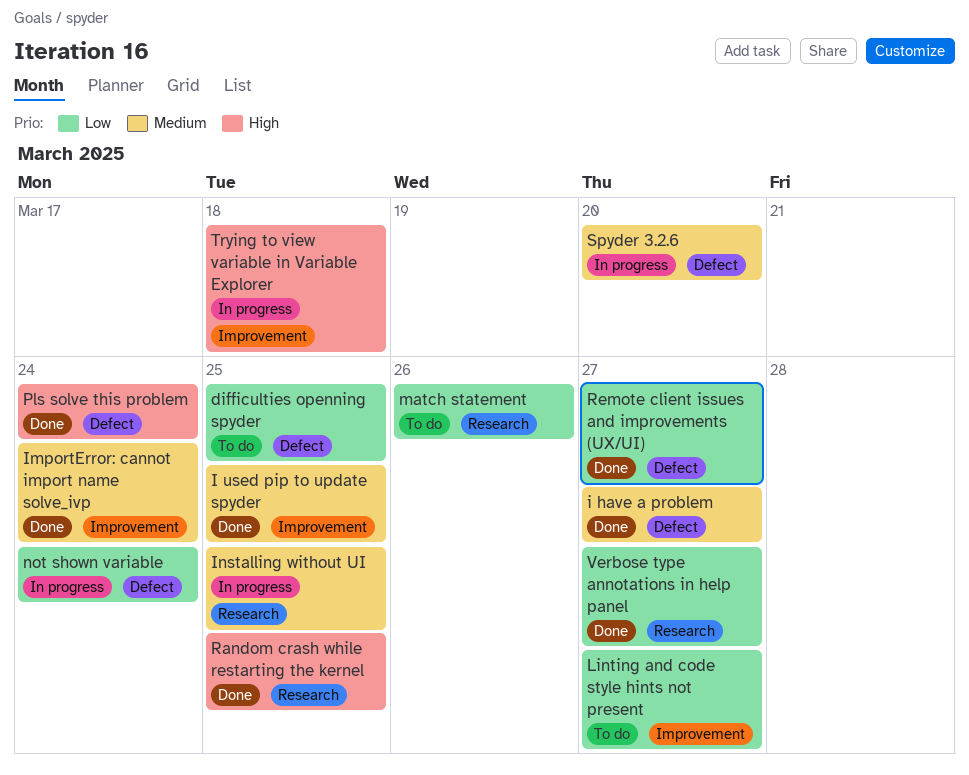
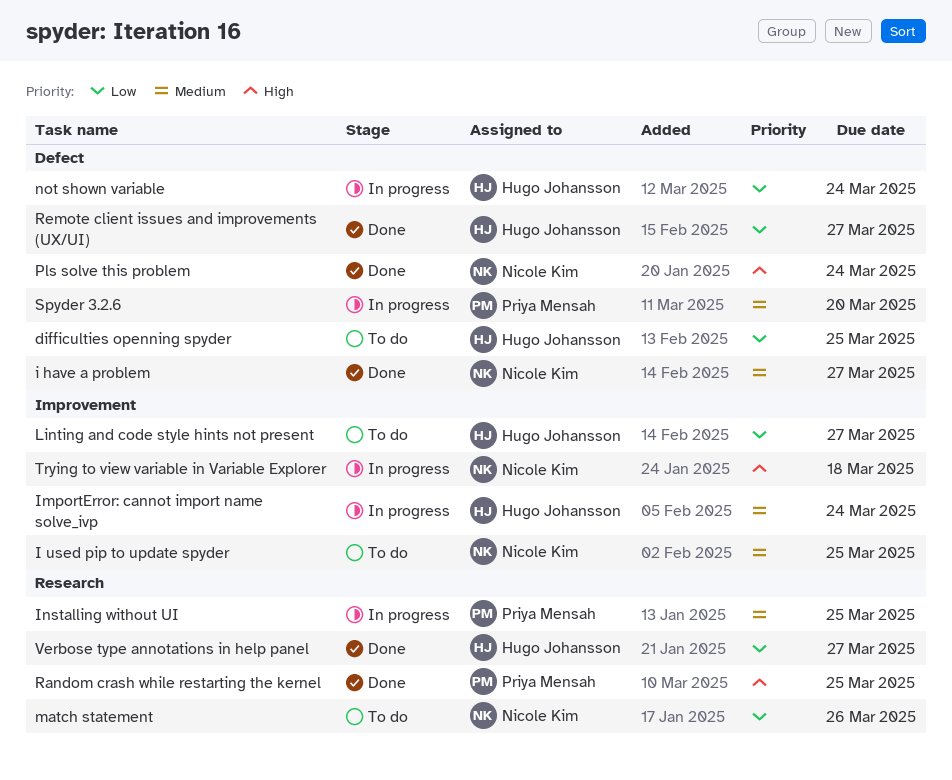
I used pip to update spyder, status: Done -> To do
ImportError: cannot import name solve_ivp, status: Done -> In progress

